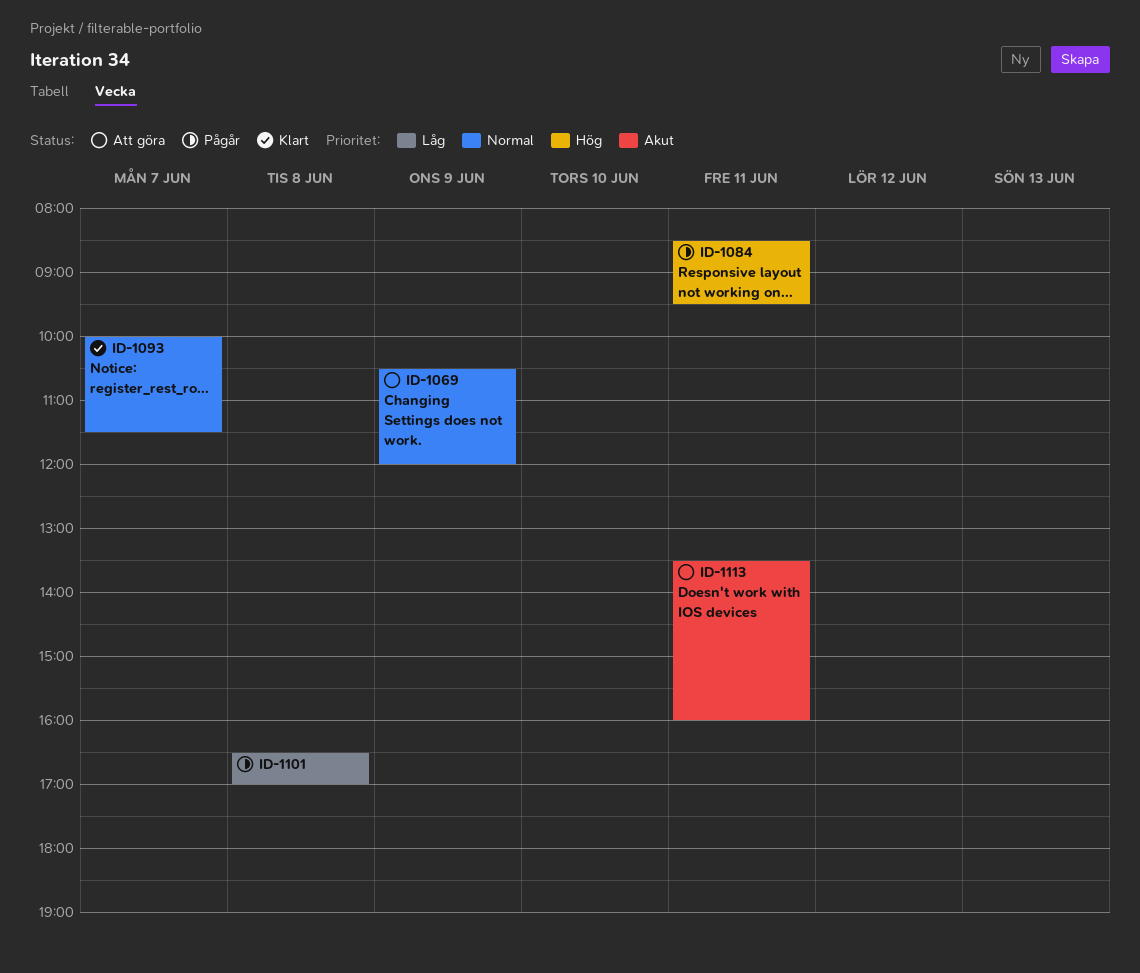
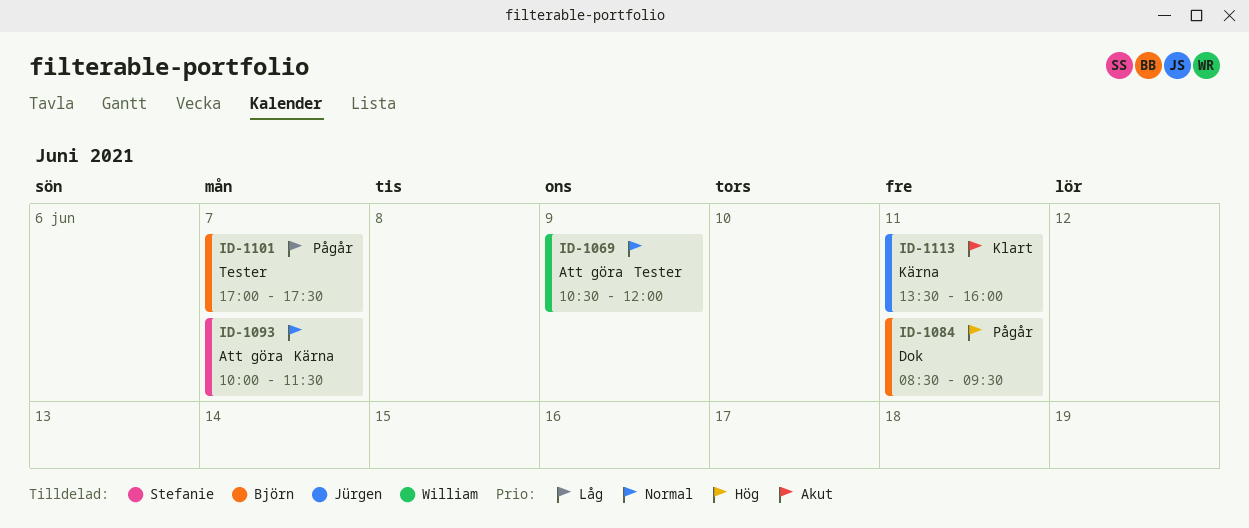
ID-1093, status: Klart -> Att göra
ID-1101, day: Jun 8 -> Jun 7
ID-1101, begins: 16:30 -> 17:00
ID-1101, ends: 17:00 -> 17:30
ID-1113, status: Att göra -> Klart

